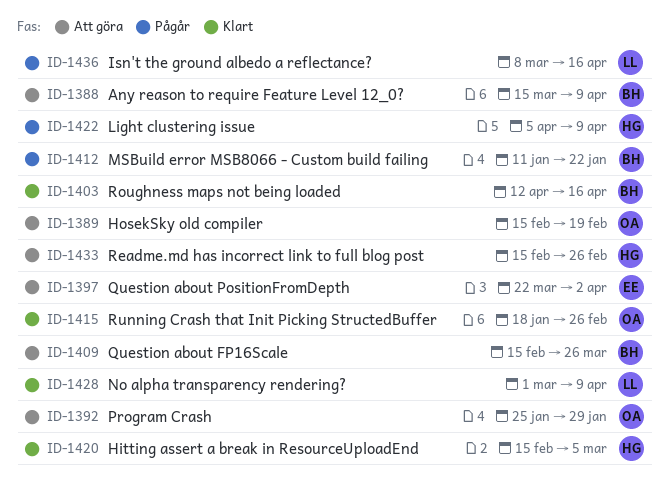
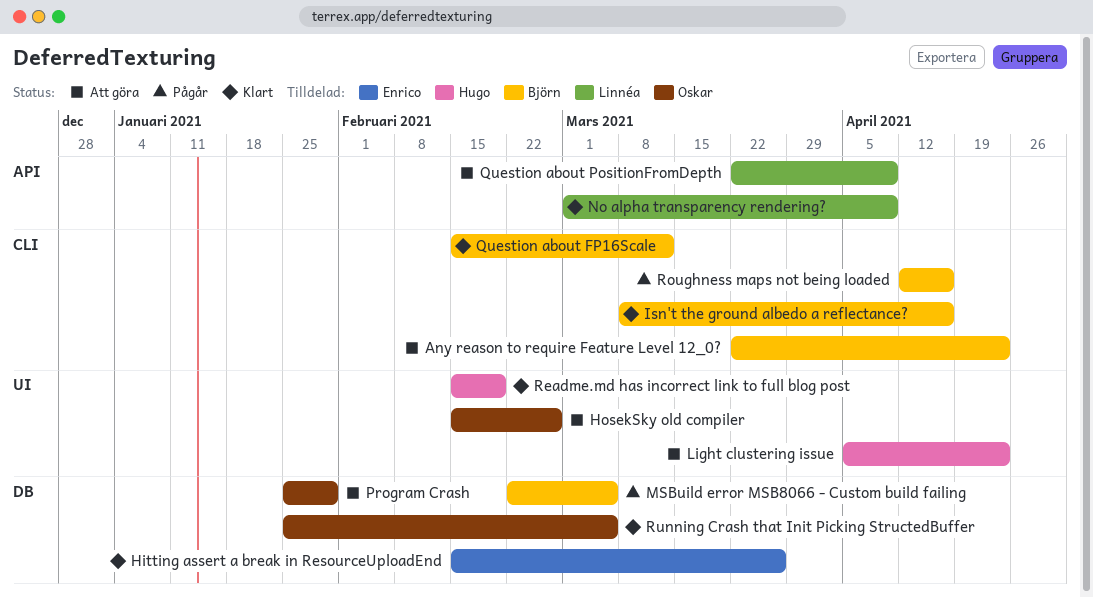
Any reason to require Feature Level 12_0?, start: Mar 15 -> Mar 22
Any reason to require Feature Level 12_0?, due: Apr 9 -> Apr 23
Hitting assert a break in ResourceUploadEnd, owner: Hugo -> Enrico
Hitting assert a break in ResourceUploadEnd, due: Mar 5 -> Mar 26
HosekSky old compiler, due: Feb 19 -> Feb 26
Isn't the ground albedo a reflectance?, status: Pågår -> Klart
Isn't the ground albedo a reflectance?, owner: Linnéa -> Björn
Light clustering issue, status: Pågår -> Att göra
Light clustering issue, due: Apr 9 -> Apr 23
MSBuild error MSB8066 - Custom build failing, start: Jan 11 -> Feb 22
MSBuild error MSB8066 - Custom build failing, due: Jan 22 -> Mar 5
Question about FP16Scale, status: Att göra -> Klart
Question about FP16Scale, due: Mar 26 -> Mar 12
Question about PositionFromDepth, owner: Enrico -> Linnéa
Question about PositionFromDepth, due: Apr 2 -> Apr 9
Readme.md has incorrect link to full blog post, status: Att göra -> Klart
Readme.md has incorrect link to full blog post, due: Feb 26 -> Feb 19
Roughness maps not being loaded, status: Klart -> Pågår
Running Crash that Init Picking StructedBuffer, start: Jan 18 -> Jan 25
Running Crash that Init Picking StructedBuffer, due: Feb 26 -> Mar 5

